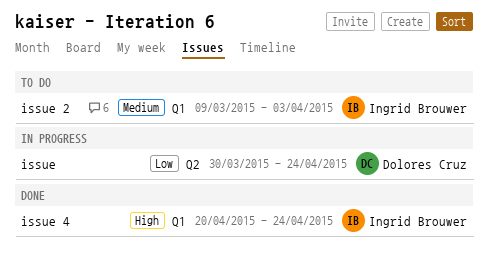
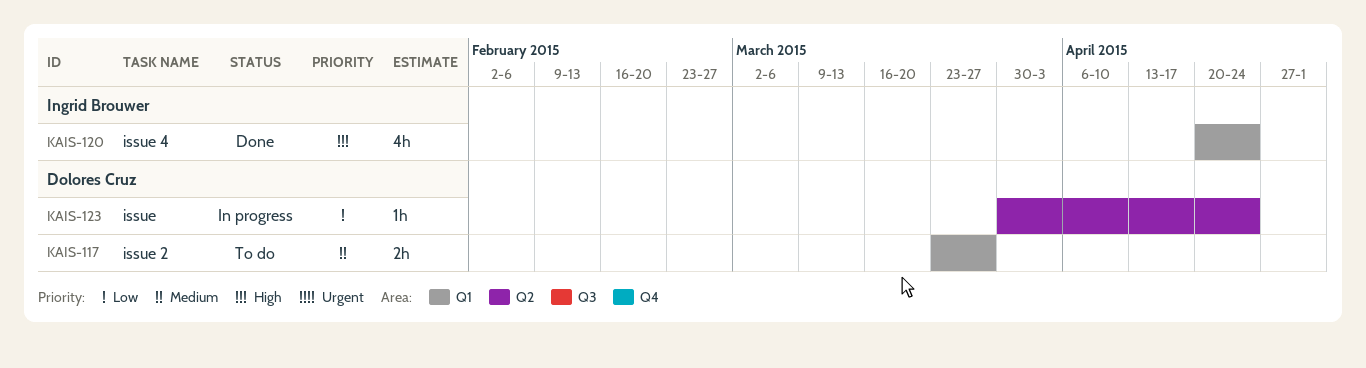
issue 2, owner: Ingrid Brouwer -> Dolores Cruz
issue 2, start: Mar 9 -> Mar 23
issue 2, due: Apr 3 -> Mar 27

